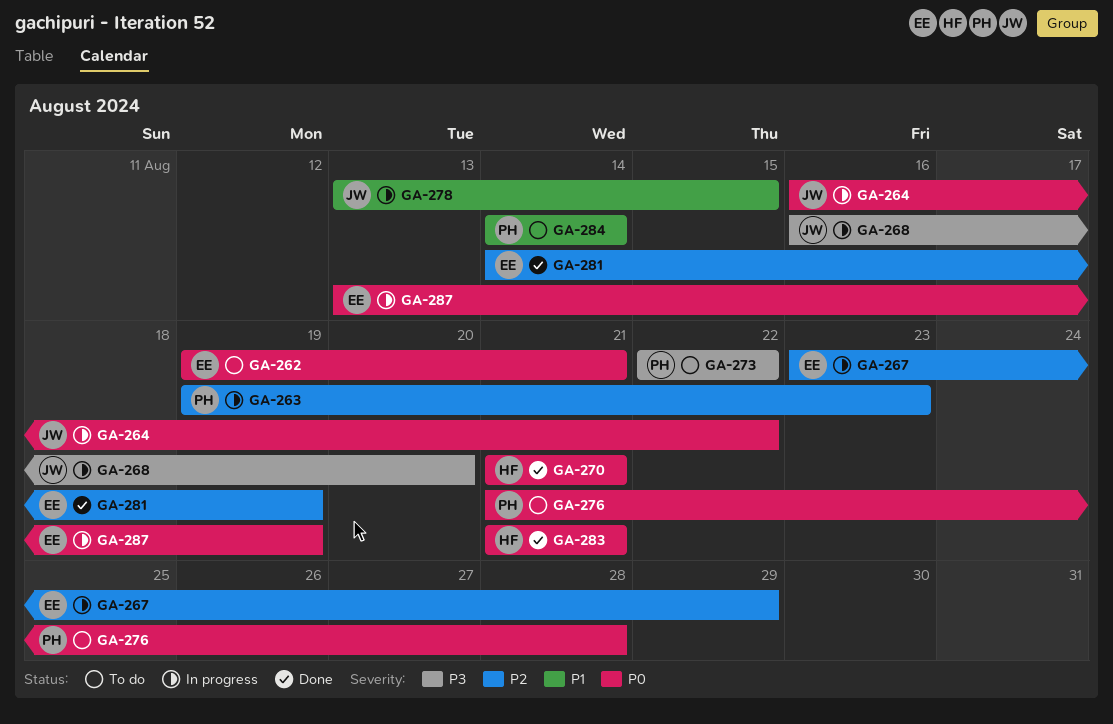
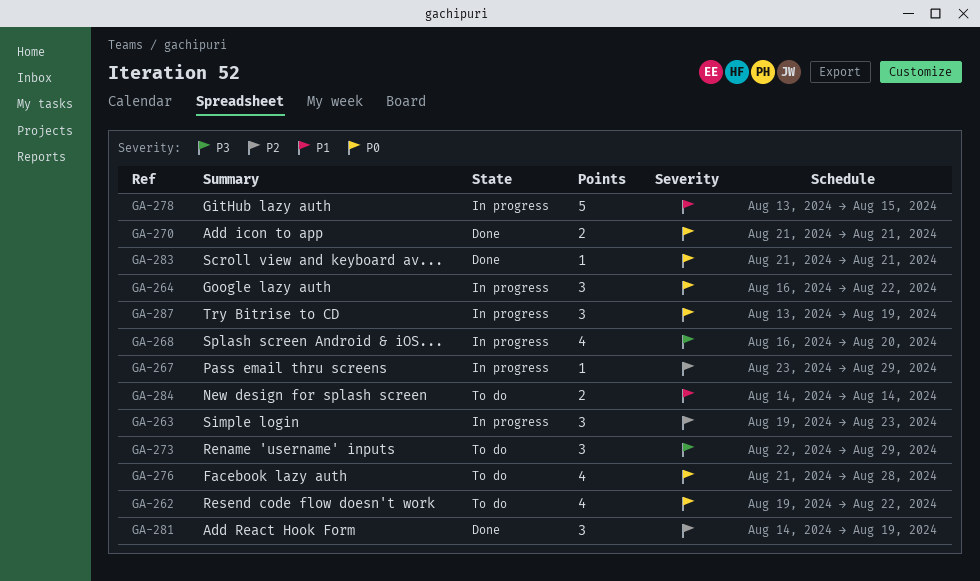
GA-262, due: Aug 21 -> Aug 22
GA-273, due: Aug 22 -> Aug 29

